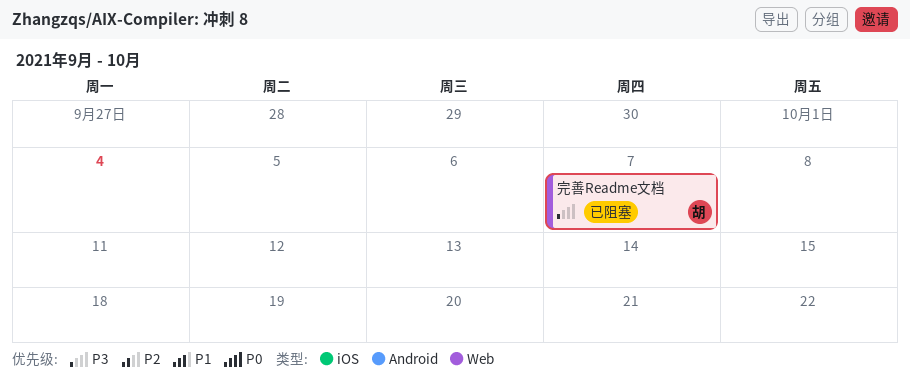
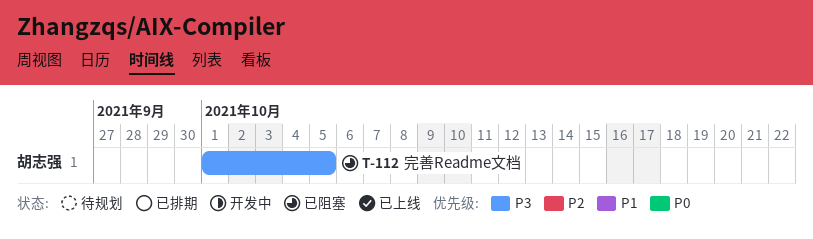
完善Readme文档, due: Oct 7 -> Oct 5

